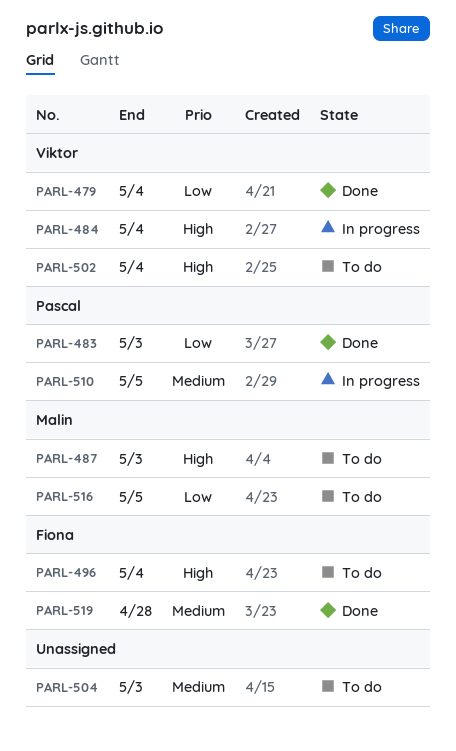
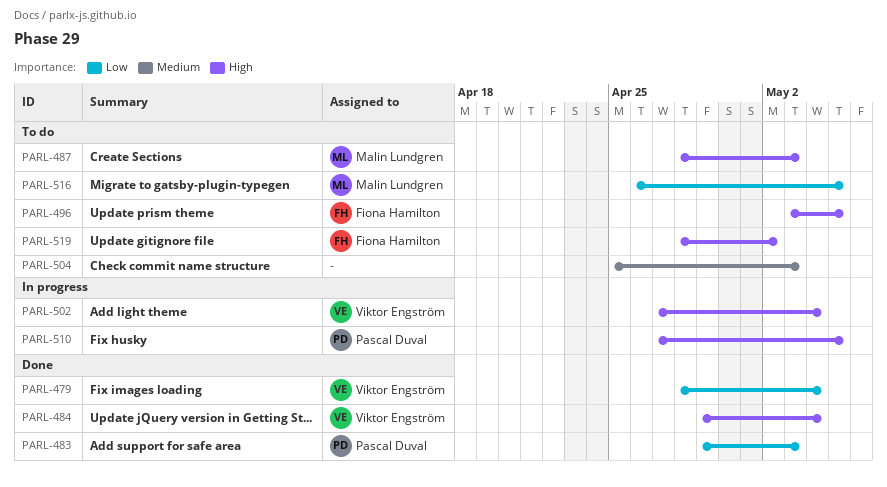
PARL-484, status: In progress -> Done
PARL-496, due: May 4 -> May 5
PARL-502, status: To do -> In progress
PARL-510, priority: Medium -> High
PARL-519, status: Done -> To do
PARL-519, priority: Medium -> High
PARL-519, due: Apr 28 -> May 2

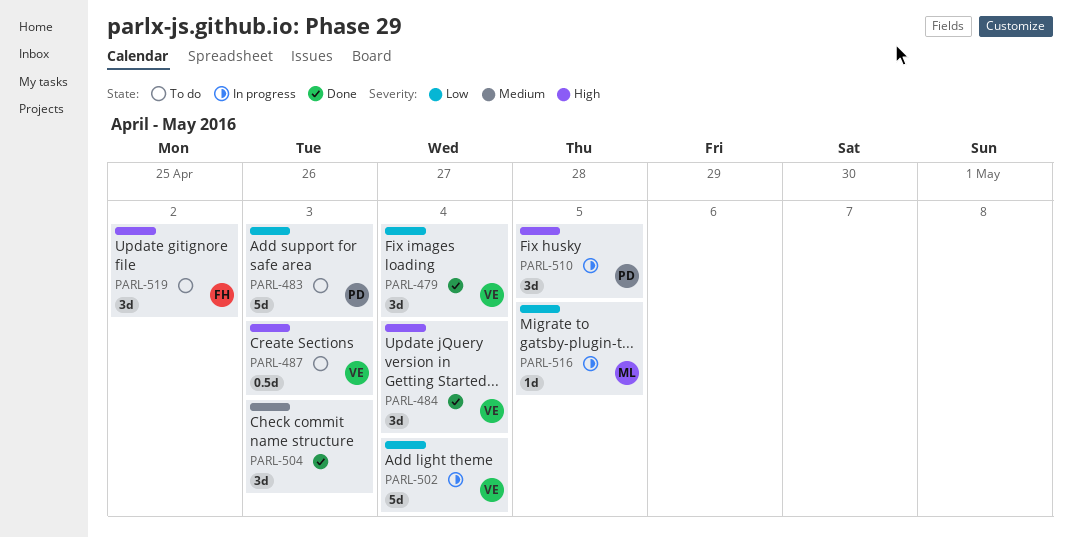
PARL-483, status: Done -> To do
PARL-487, owner: Malin Lundgren -> Viktor Engström
PARL-496: present -> none
PARL-502, priority: High -> Low
PARL-504, status: To do -> Done
PARL-516, status: To do -> In progress

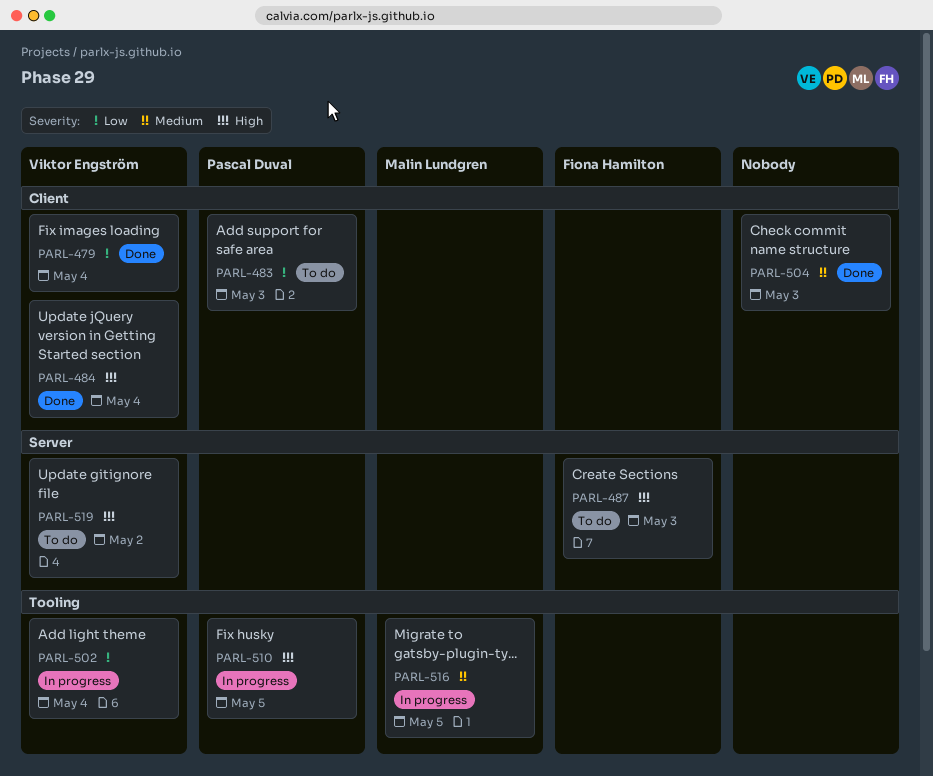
PARL-487, owner: Viktor Engström -> Fiona Hamilton
PARL-516, priority: Low -> Medium
PARL-519, owner: Fiona Hamilton -> Viktor Engström

